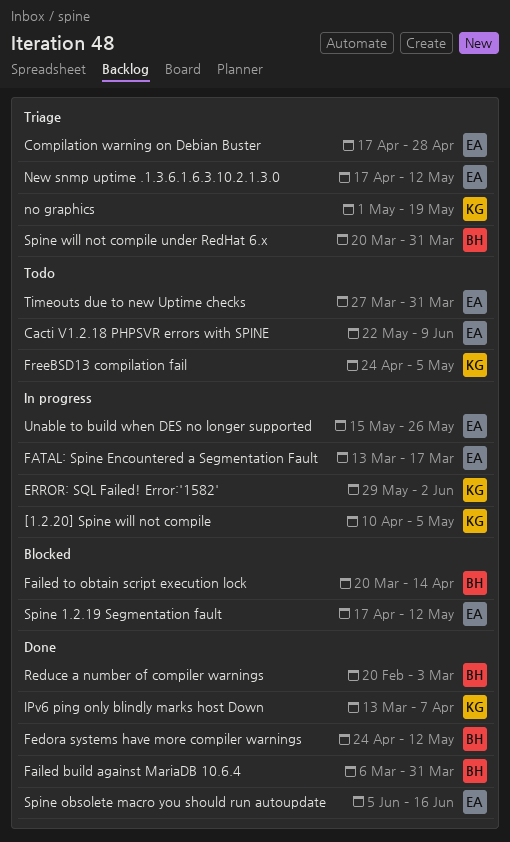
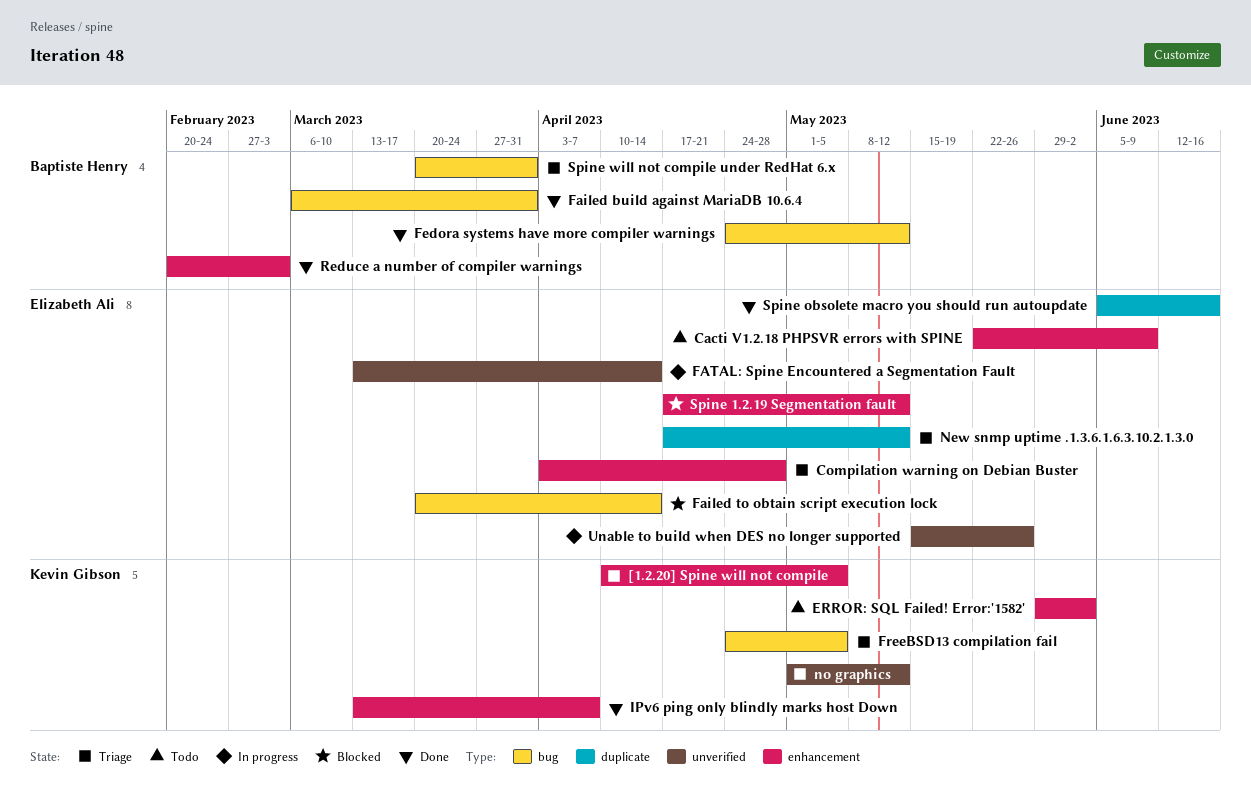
[1.2.20] Spine will not compile, status: In progress -> Triage
Compilation warning on Debian Buster, start: Apr 17 -> Apr 3
ERROR: SQL Failed! Error:'1582', status: In progress -> Todo
Failed to obtain script execution lock, owner: Baptiste Henry -> Elizabeth Ali
FATAL: Spine Encountered a Segmentation Fault, due: Mar 17 -> Apr 14
FreeBSD13 compilation fail, status: Todo -> Triage
no graphics, due: May 19 -> May 12
Timeouts due to new Uptime checks: present -> none

